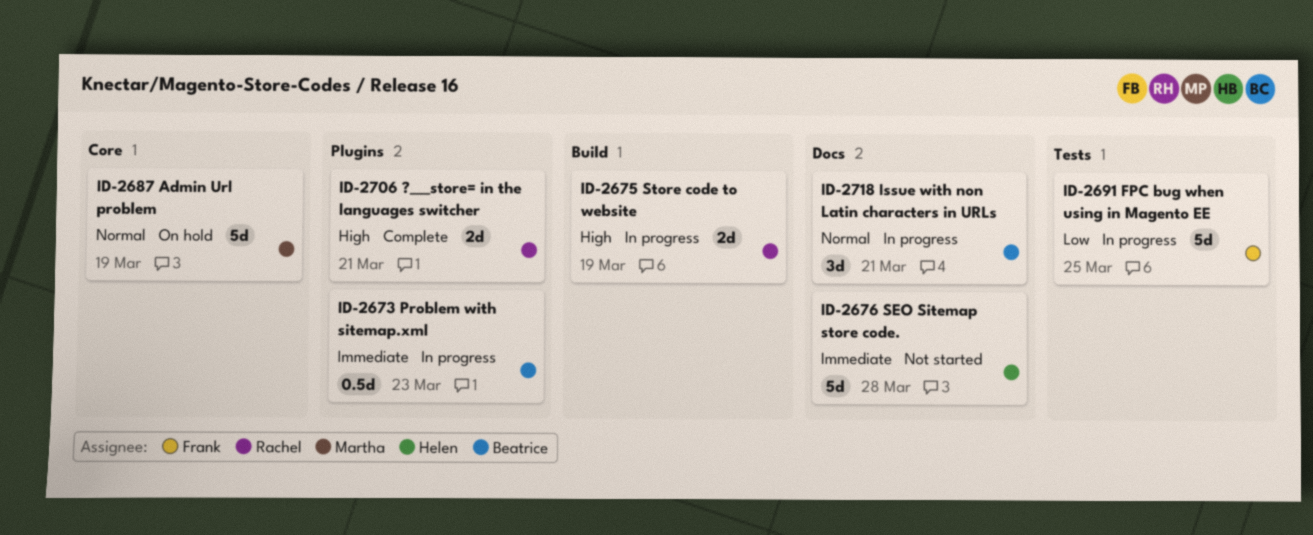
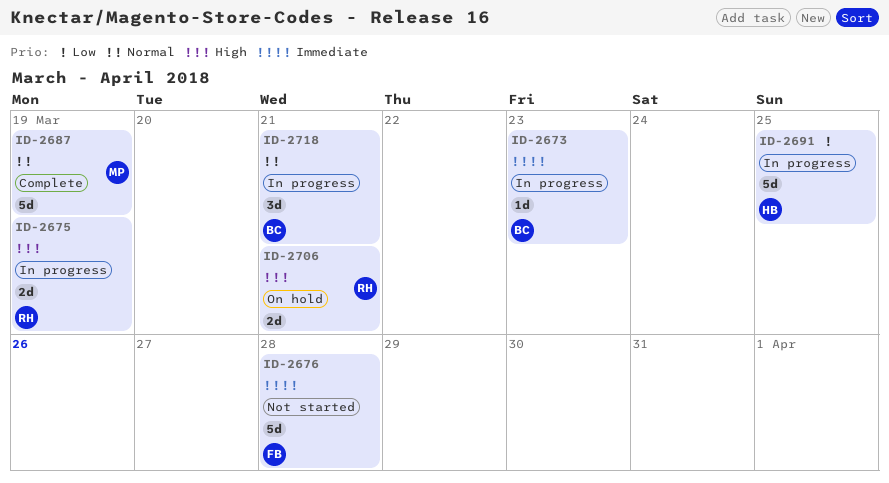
ID-2673, estimate: 0.5d -> 1d
ID-2676, owner: Helen -> Frank
ID-2687, status: On hold -> Complete
ID-2691, owner: Frank -> Helen
ID-2706, status: Complete -> On hold

